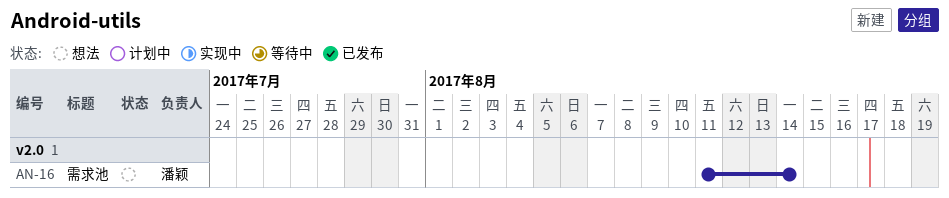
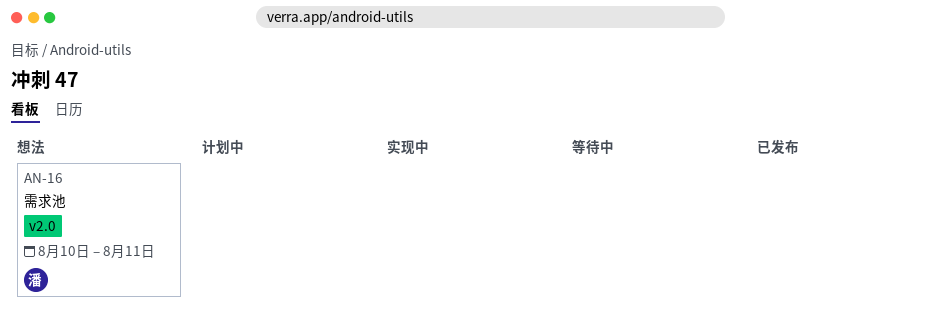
AN-16, start: Aug 11 -> Aug 10
AN-16, due: Aug 14 -> Aug 11

